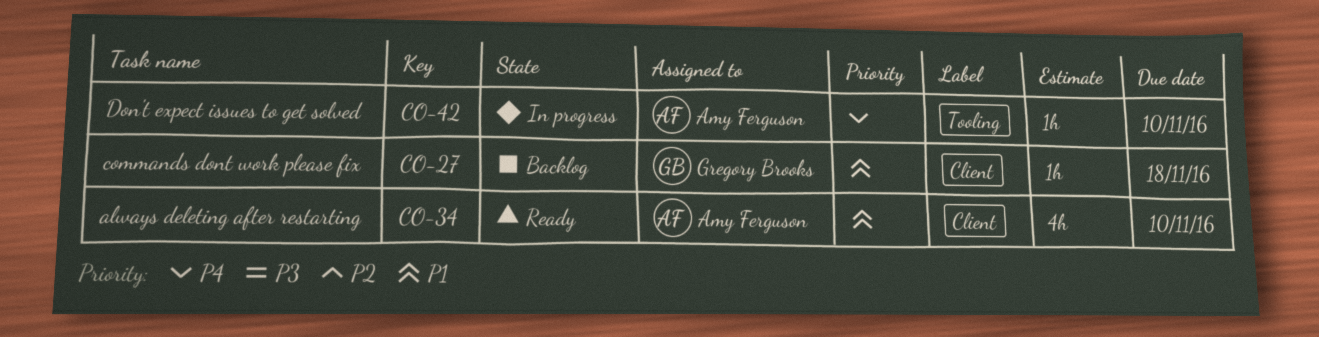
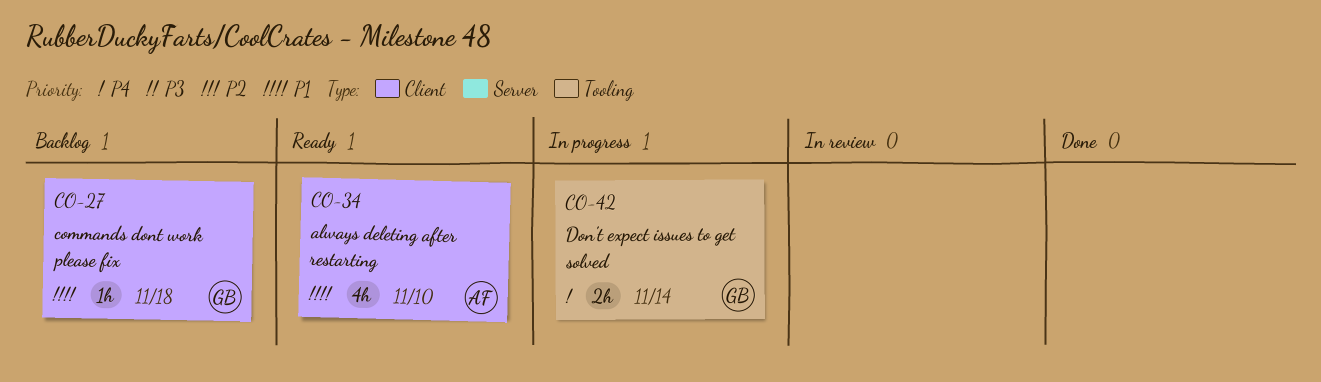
CO-42, owner: Amy Ferguson -> Gregory Brooks
CO-42, estimate: 1h -> 2h
CO-42, due: Nov 10 -> Nov 14

